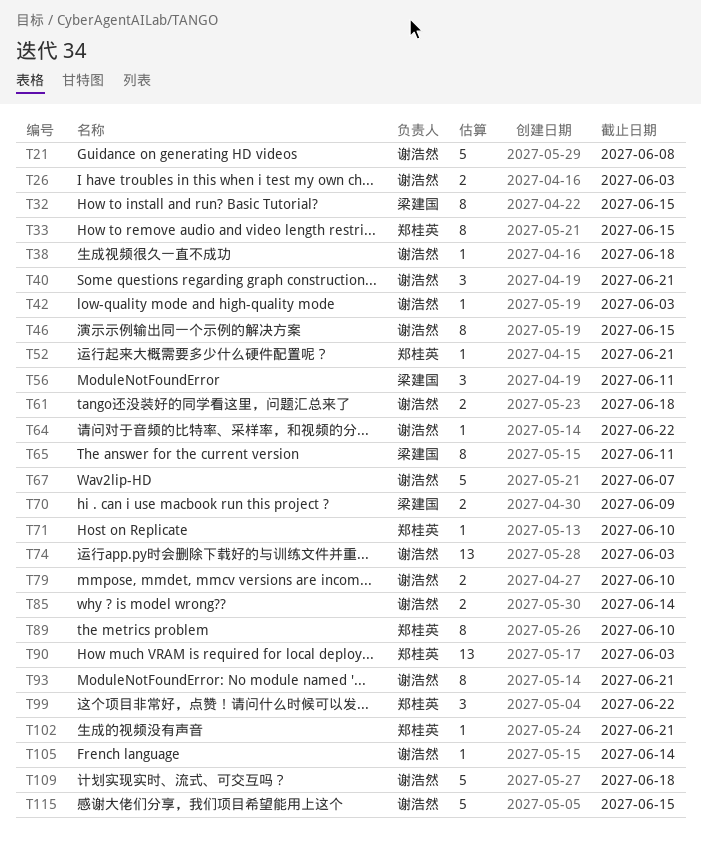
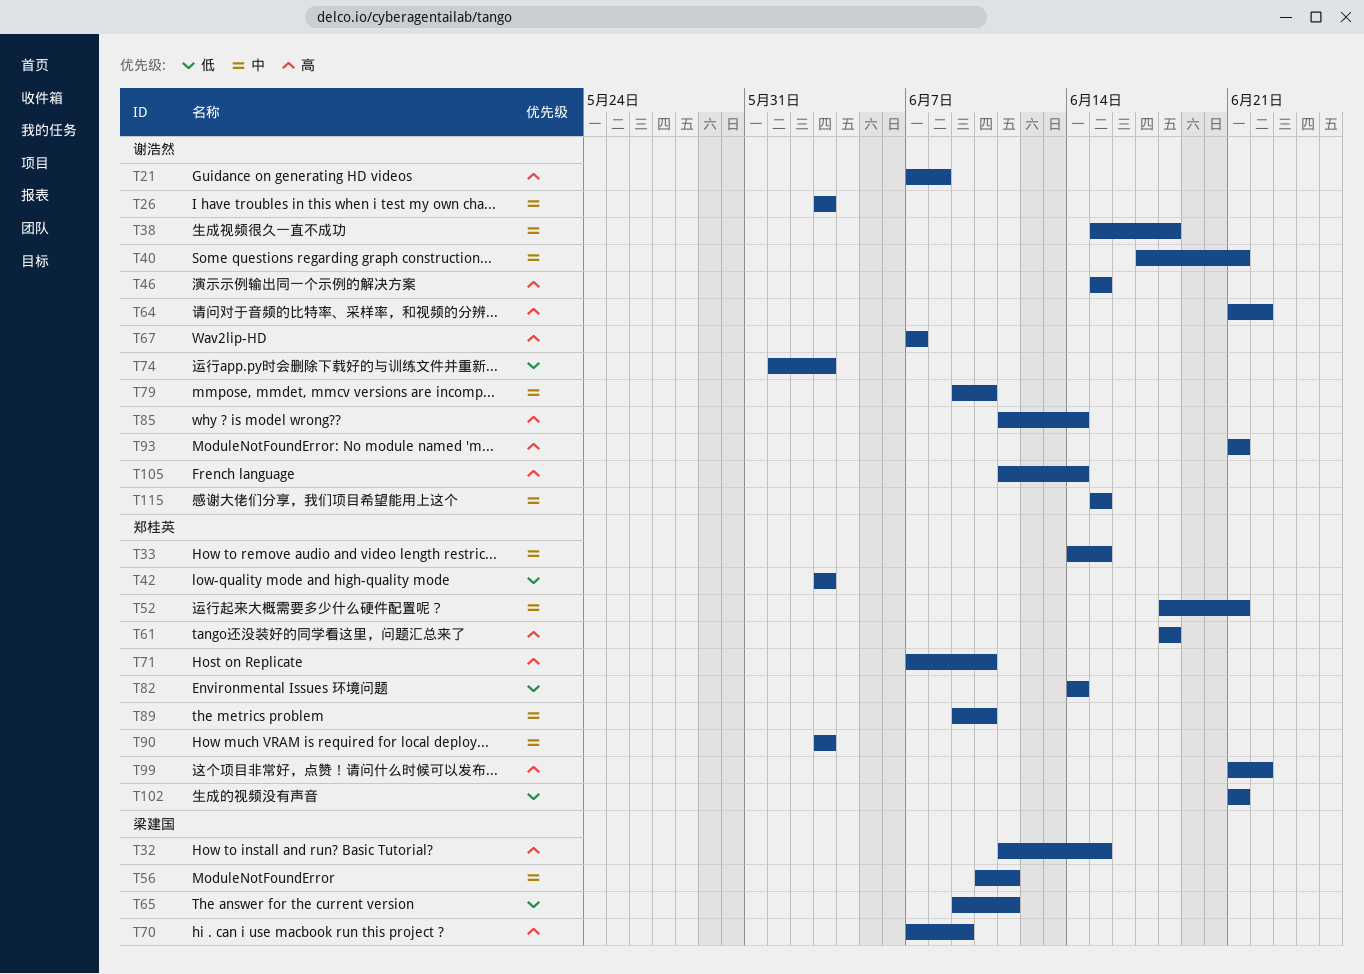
T42, owner: 谢浩然 -> 郑桂英
T61, owner: 谢浩然 -> 郑桂英
T82: none -> present
T109: present -> none

